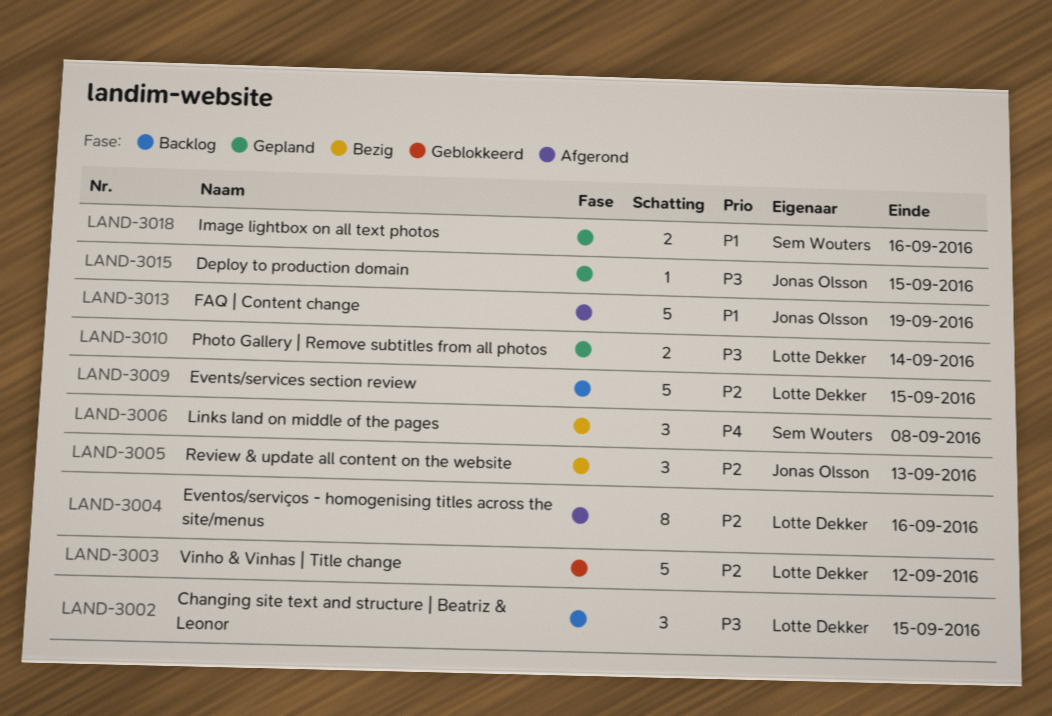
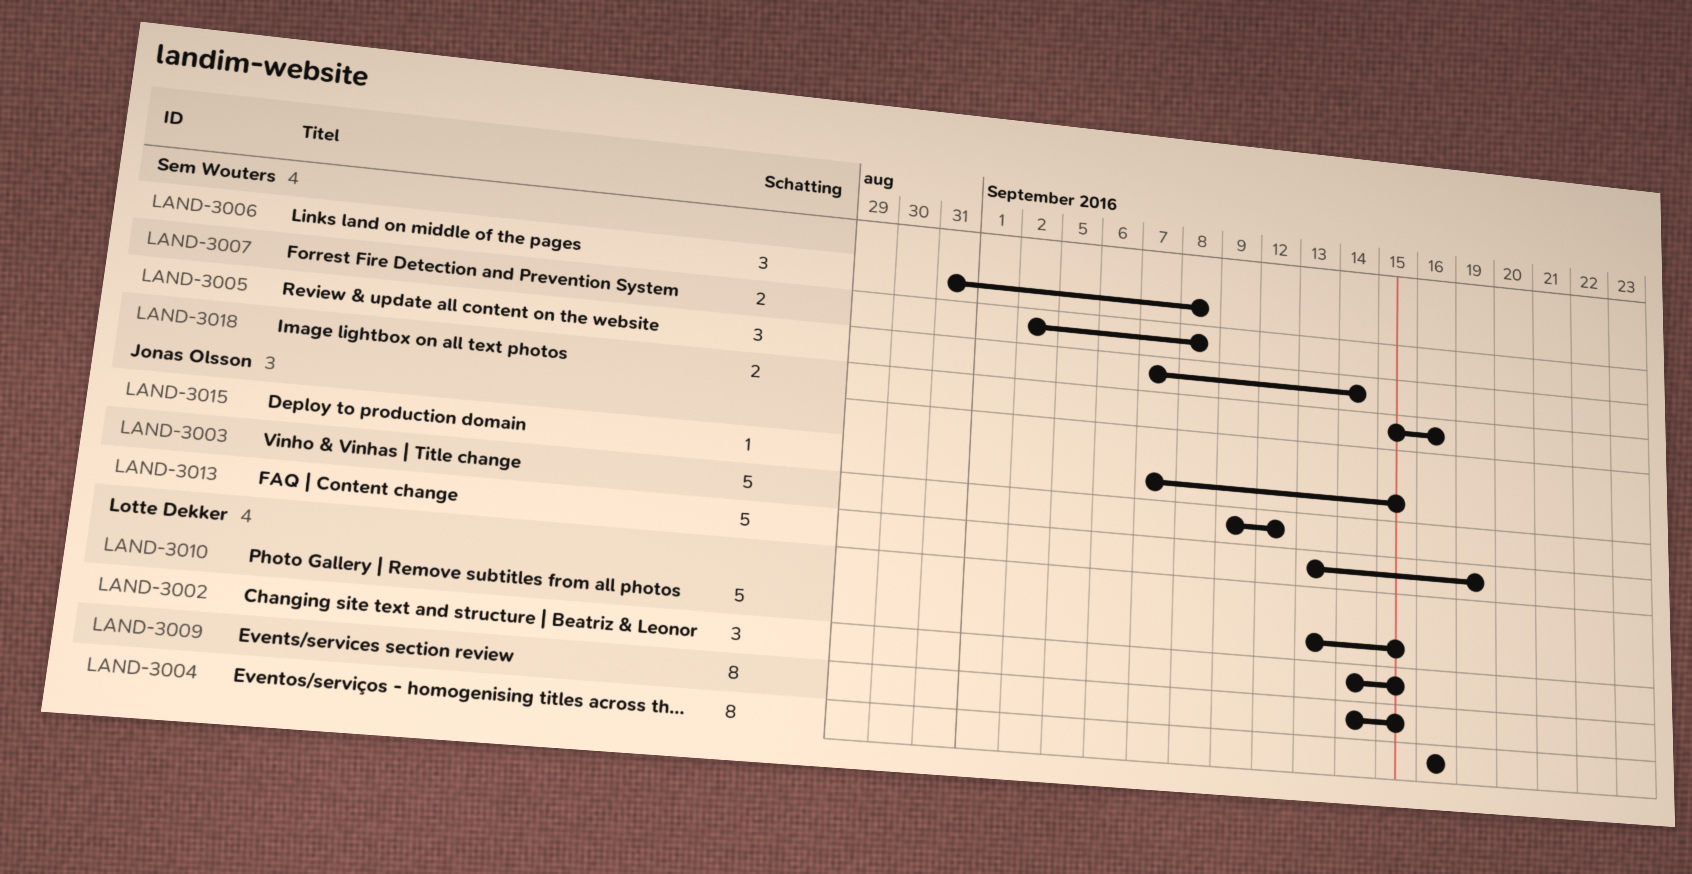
LAND-3003, owner: Lotte Dekker -> Jonas Olsson
LAND-3005, owner: Jonas Olsson -> Sem Wouters
LAND-3005, due: Sep 13 -> Sep 14
LAND-3007: none -> present
LAND-3009, estimate: 5 -> 8
LAND-3010, estimate: 2 -> 5
LAND-3010, due: Sep 14 -> Sep 15

